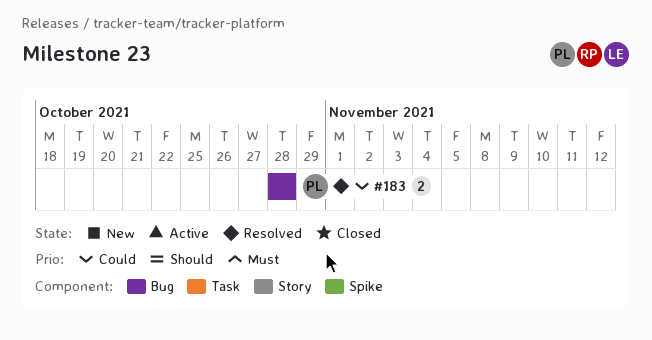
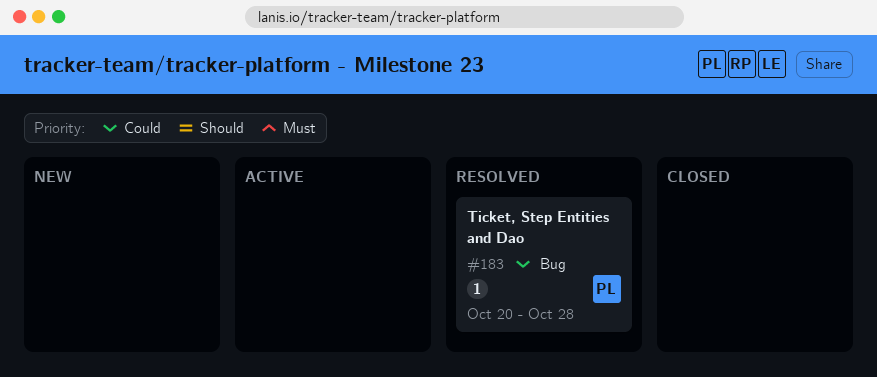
#183, estimate: 2 -> 1
#183, start: Oct 28 -> Oct 20

